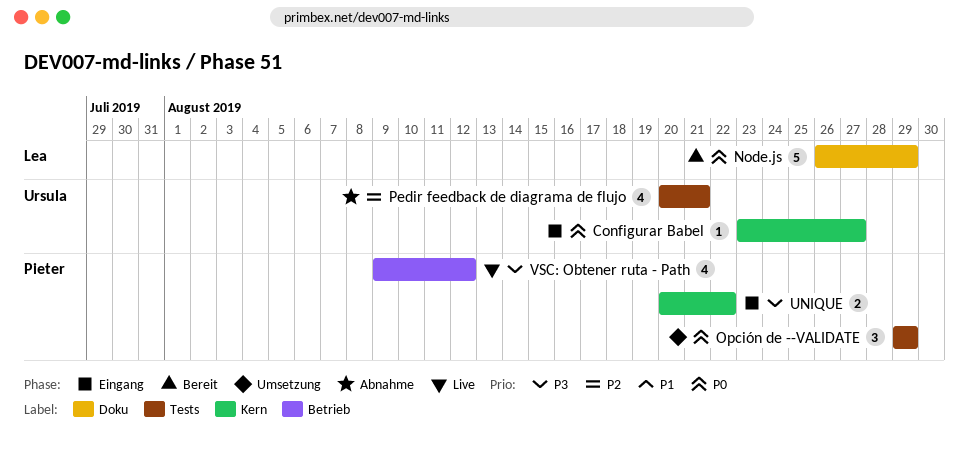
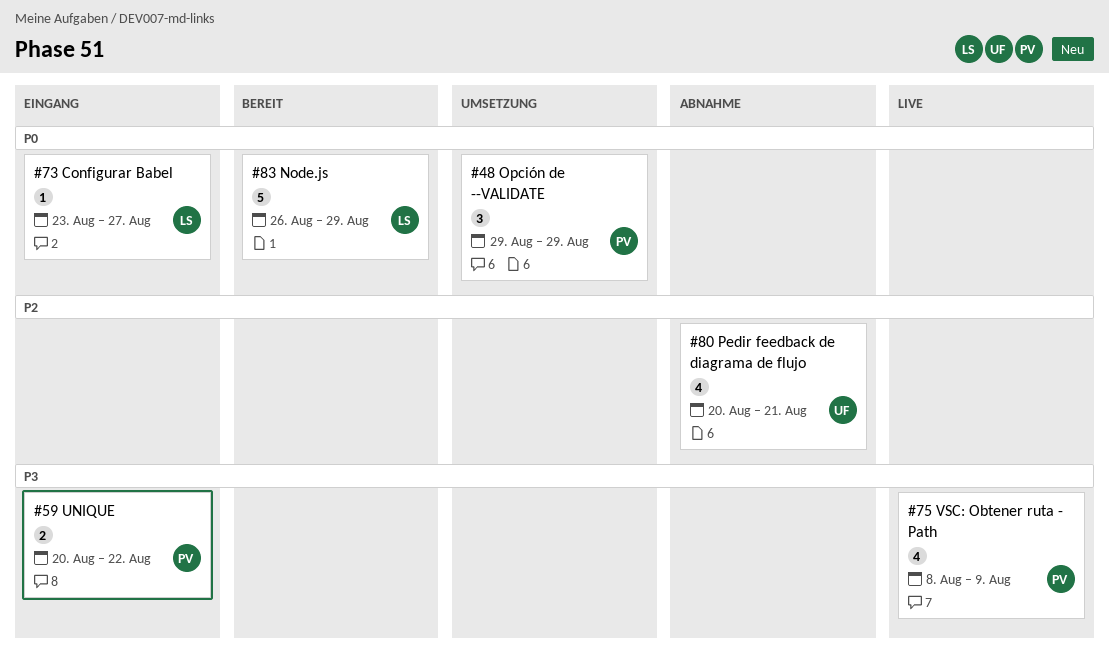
Configurar Babel, owner: Ursula -> Lea
VSC: Obtener ruta - Path, start: Aug 9 -> Aug 8
VSC: Obtener ruta - Path, due: Aug 12 -> Aug 9

